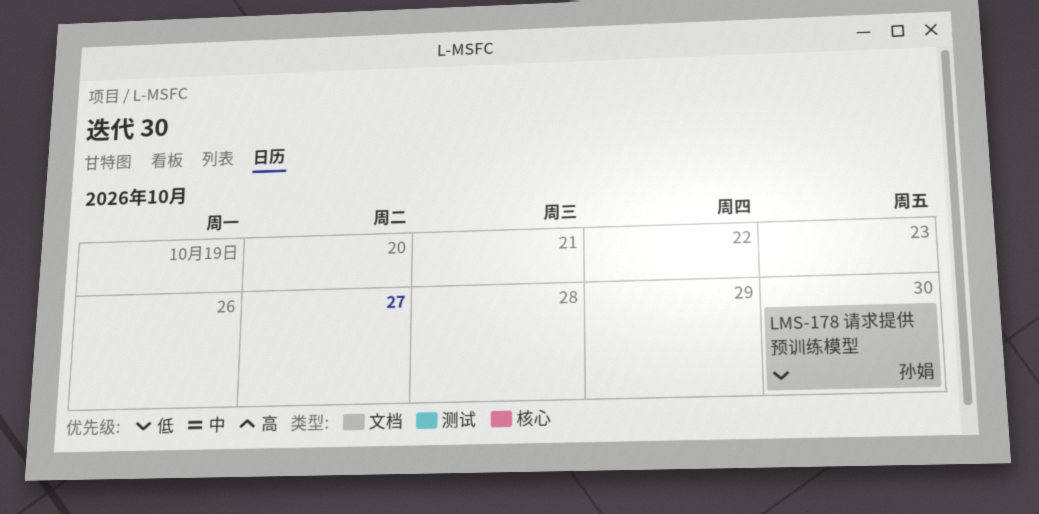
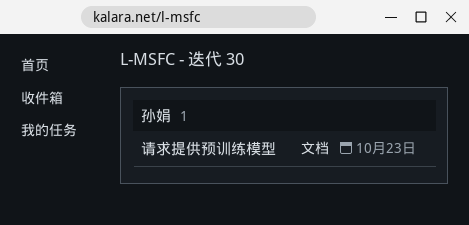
请求提供预训练模型, due: Oct 30 -> Oct 23

